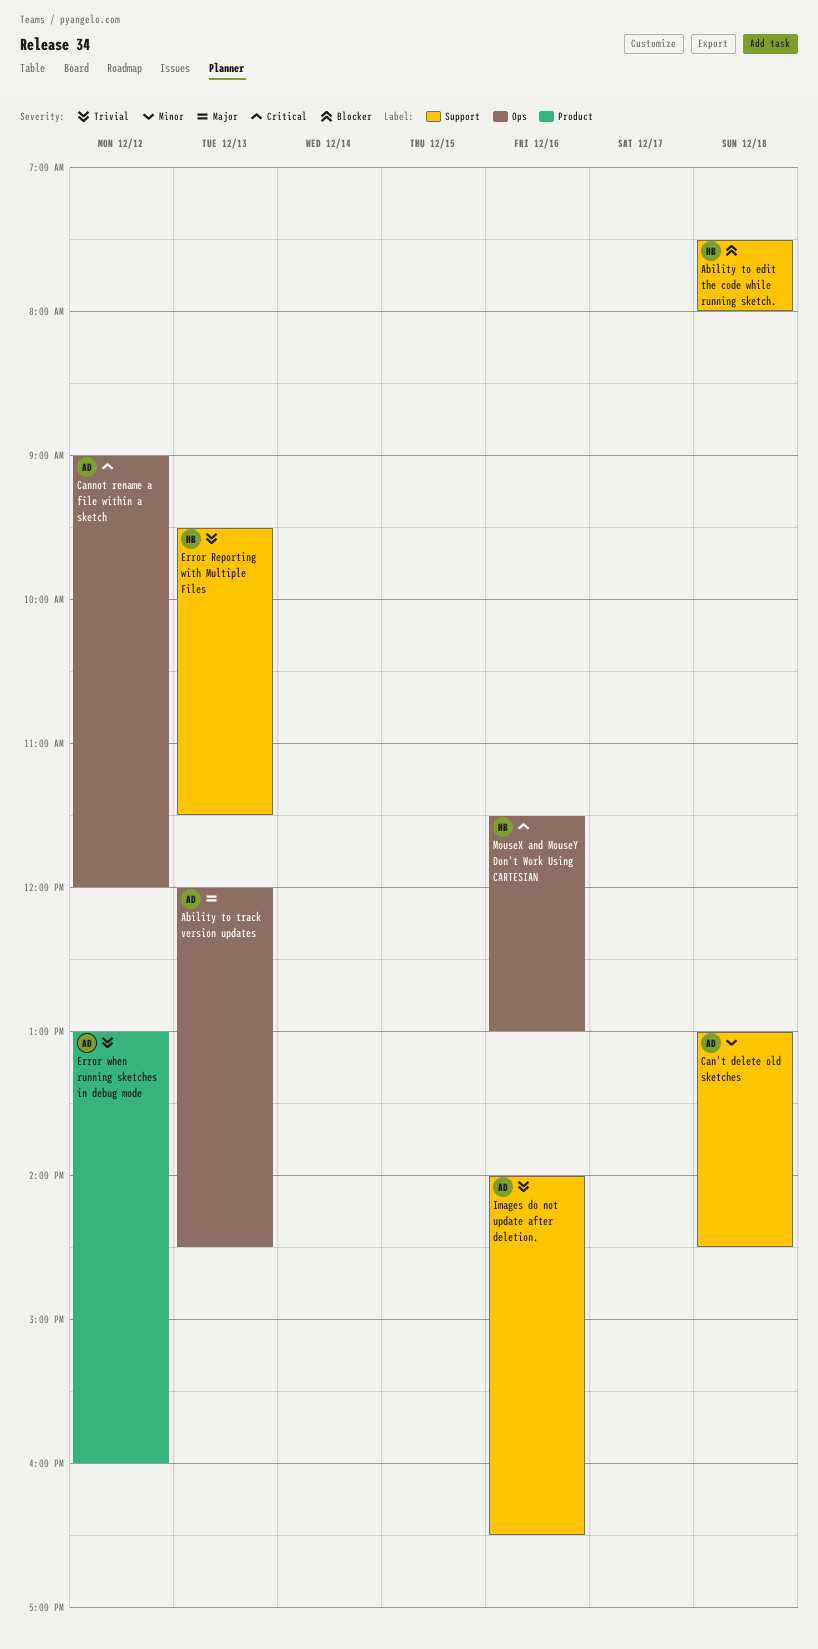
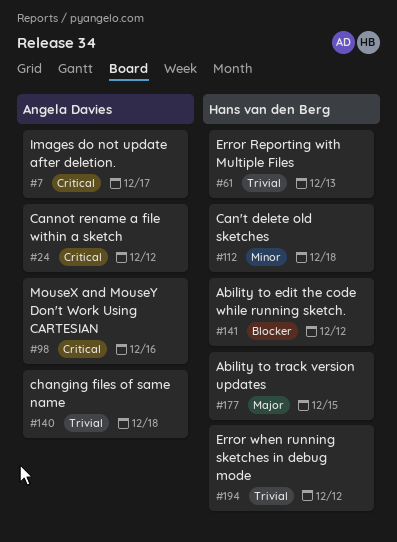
Ability to edit the code while running sketch., day: Dec 18 -> Dec 12
Ability to track version updates, owner: Angela Davies -> Hans van den Berg
Ability to track version updates, day: Dec 13 -> Dec 15
Can't delete old sketches, owner: Angela Davies -> Hans van den Berg
changing files of same name: none -> present
Error when running sketches in debug mode, owner: Angela Davies -> Hans van den Berg
Images do not update after deletion., priority: Trivial -> Critical
Images do not update after deletion., day: Dec 16 -> Dec 17
MouseX and MouseY Don't Work Using CARTESIAN, owner: Hans van den Berg -> Angela Davies

